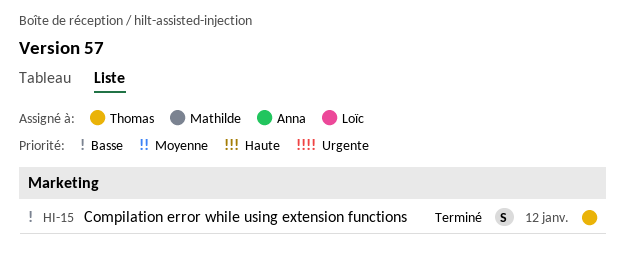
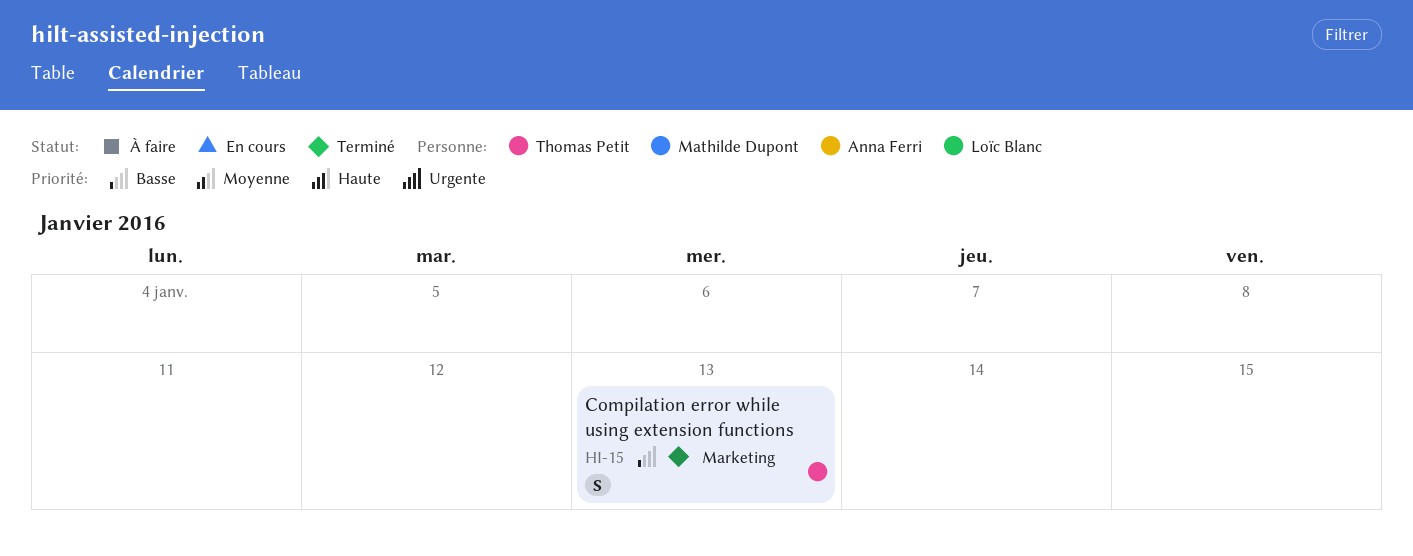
HI-15, due: Jan 12 -> Jan 13

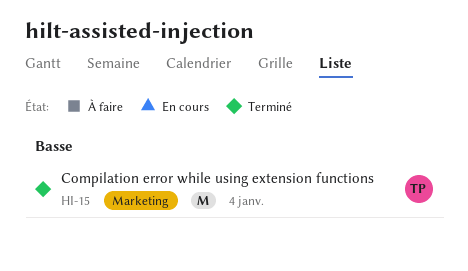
HI-15, estimate: S -> M
HI-15, due: Jan 13 -> Jan 4

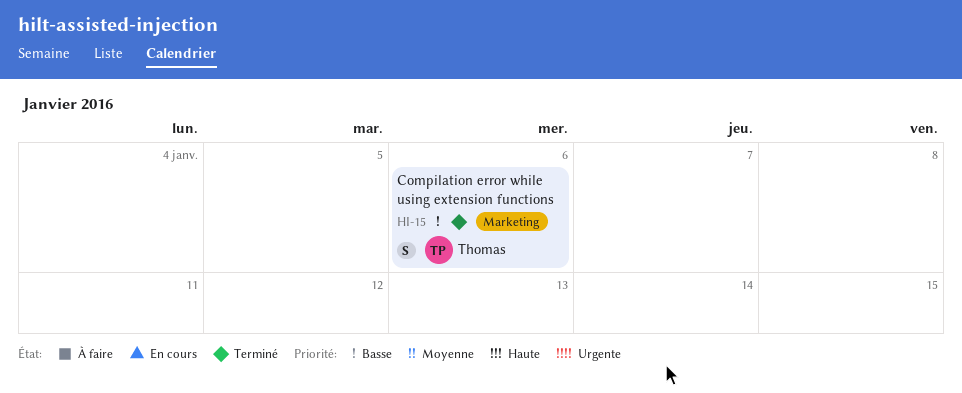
HI-15, estimate: M -> S
HI-15, due: Jan 4 -> Jan 6

